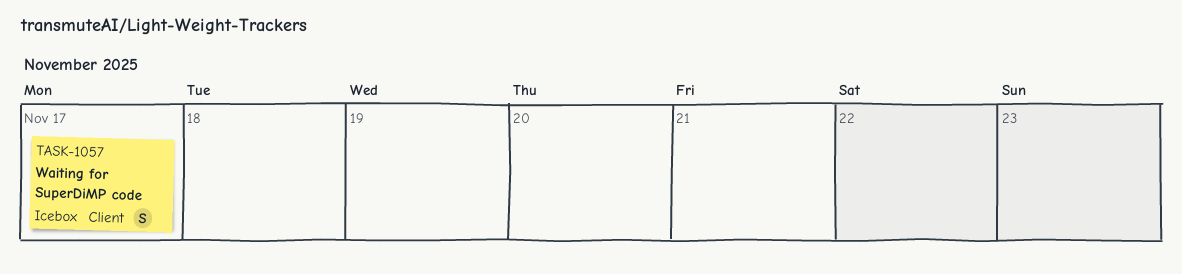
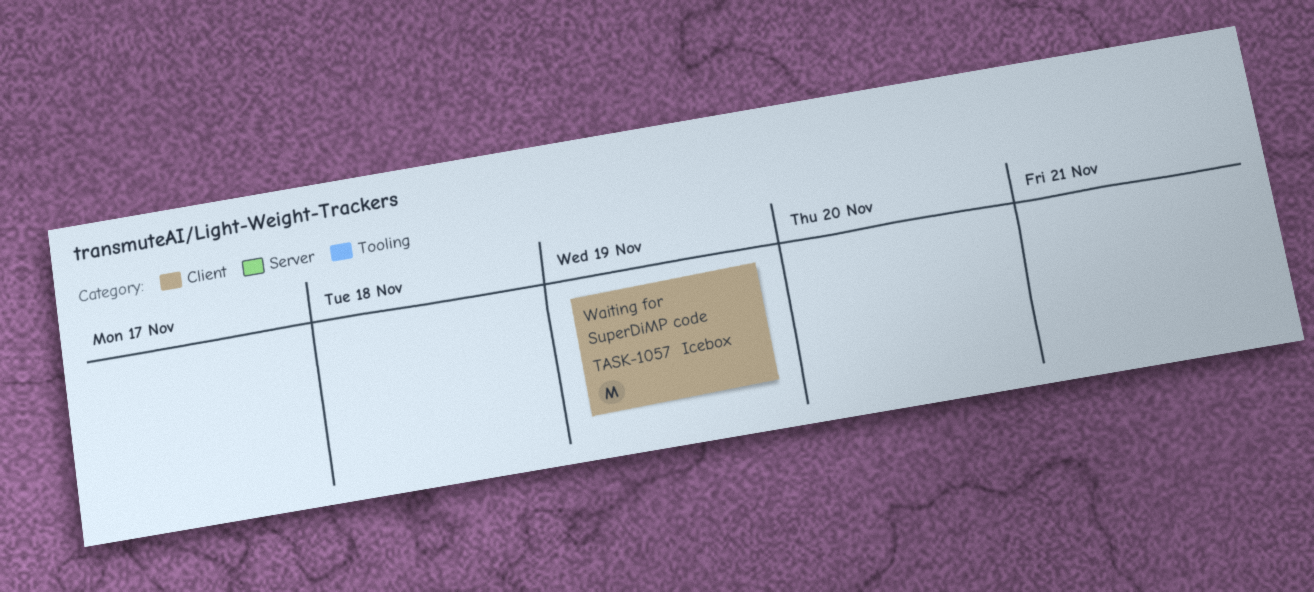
TASK-1057, estimate: S -> M
TASK-1057, due: Nov 17 -> Nov 19

